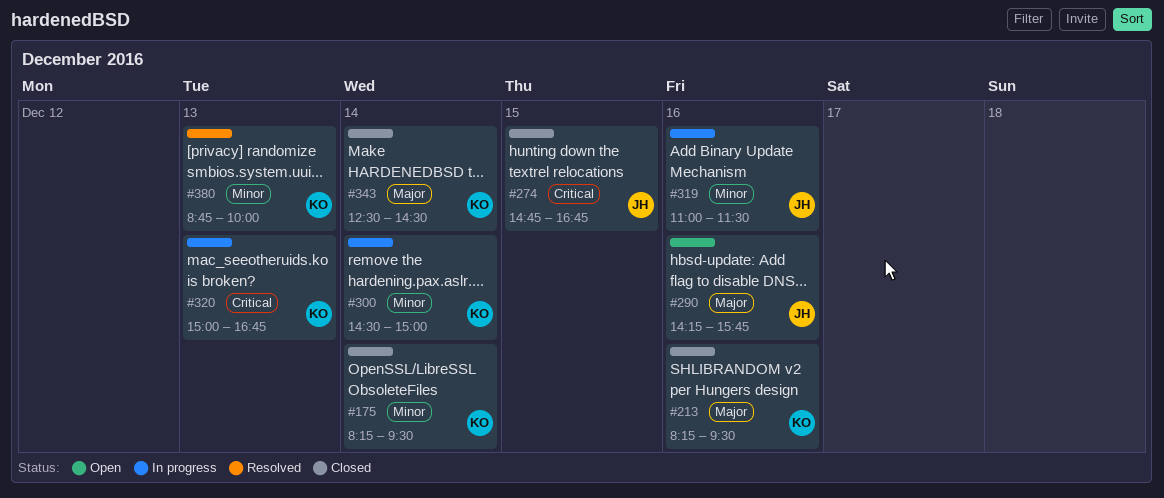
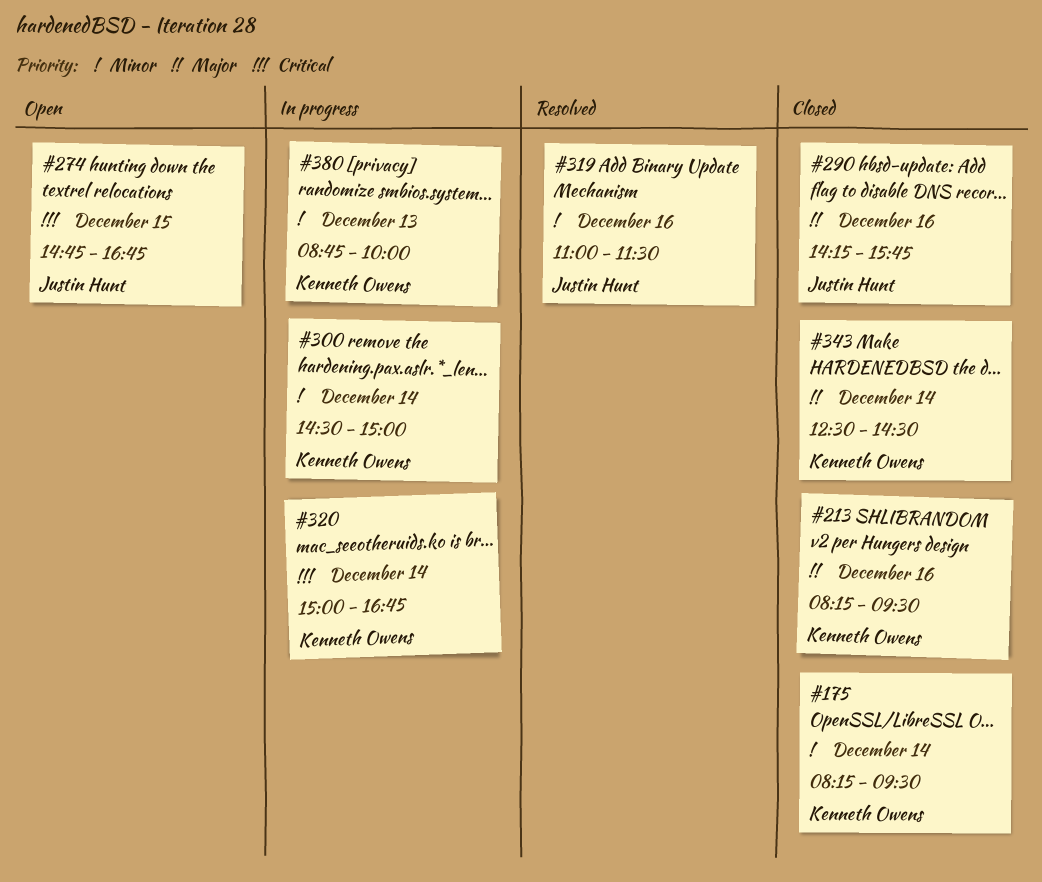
#274, status: Closed -> Open
#290, status: Open -> Closed
#319, status: In progress -> Resolved
#320, day: Dec 13 -> Dec 14
#380, status: Resolved -> In progress

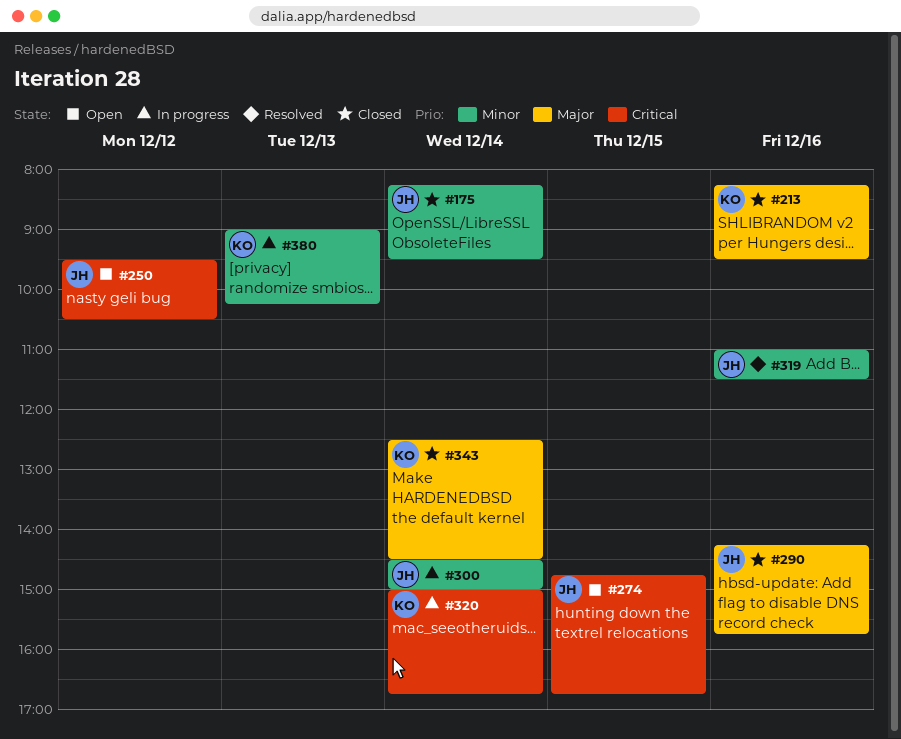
#175, owner: Kenneth Owens -> Justin Hunt
#250: none -> present
#300, owner: Kenneth Owens -> Justin Hunt
#380, begins: 08:45 -> 09:00
#380, ends: 10:00 -> 10:15

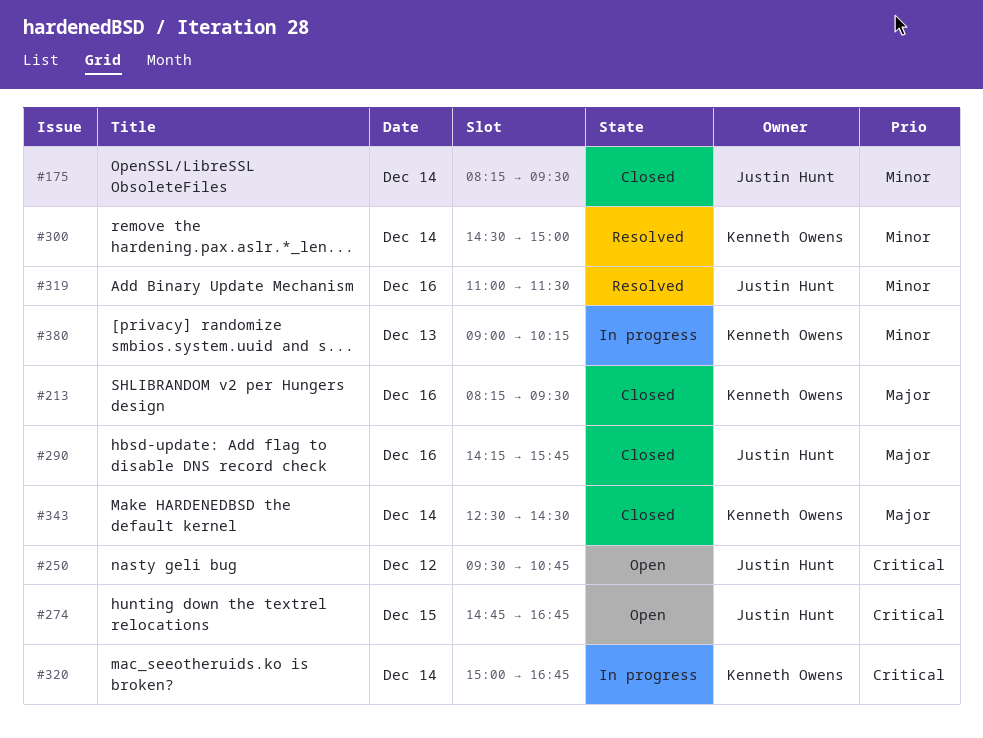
#250, ends: 10:30 -> 10:45
#300, status: In progress -> Resolved
#300, owner: Justin Hunt -> Kenneth Owens

